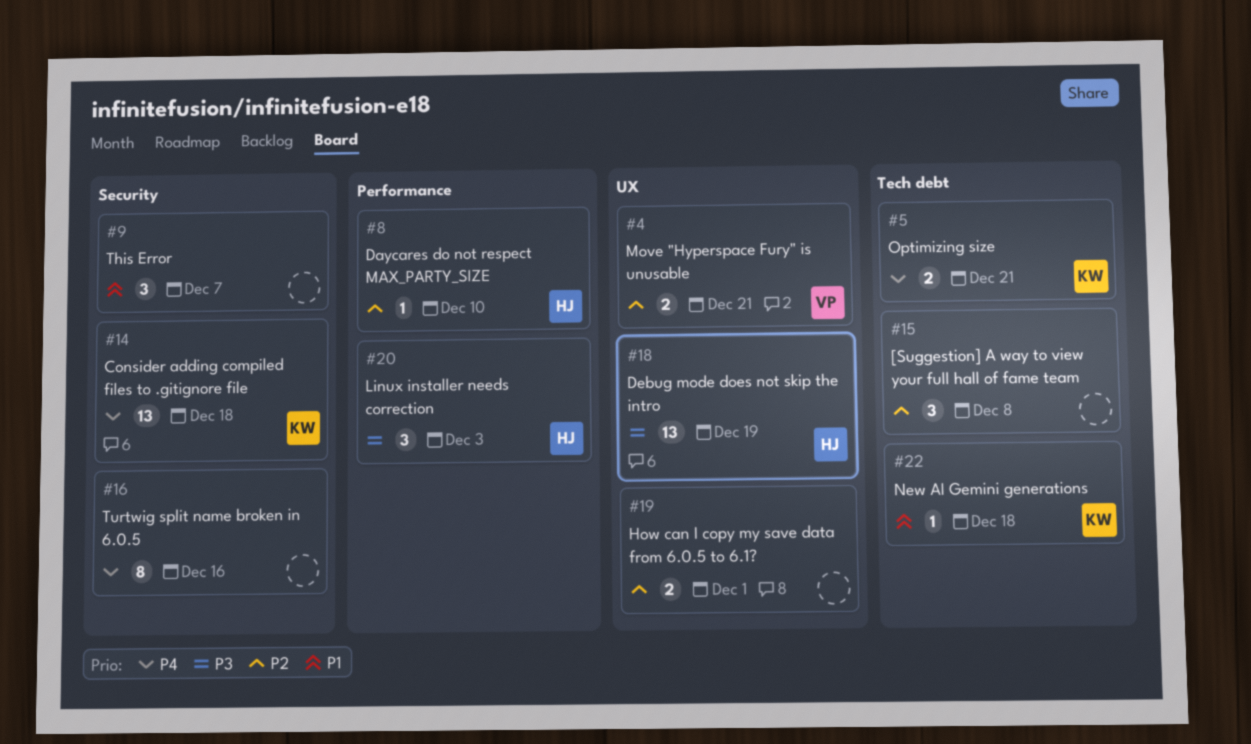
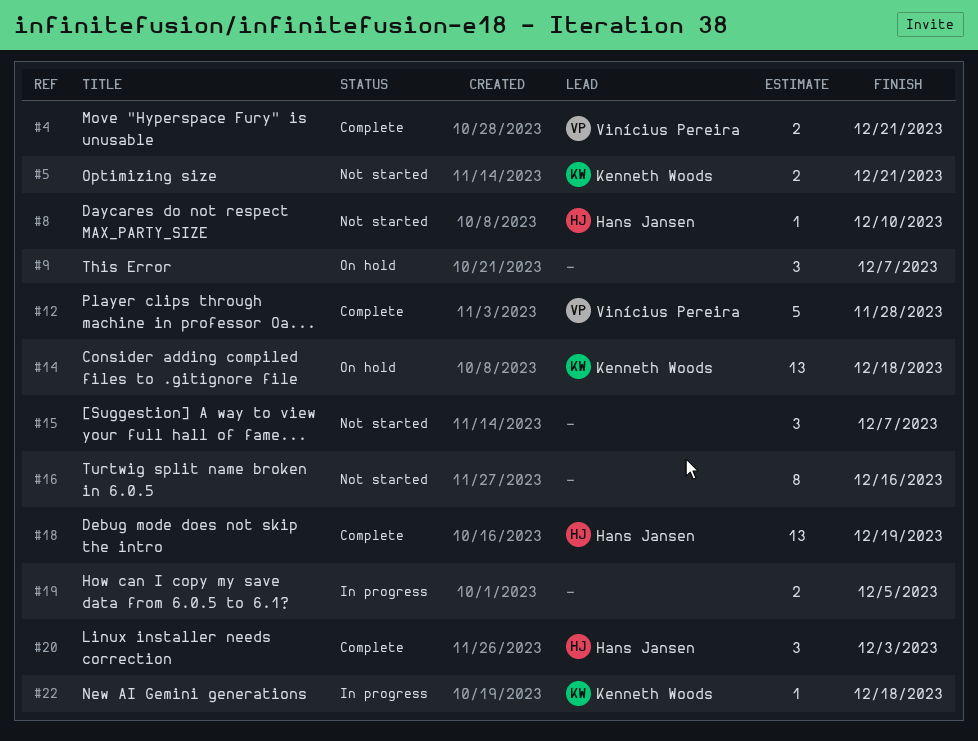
#12: none -> present
#15, due: Dec 8 -> Dec 7
#19, due: Dec 1 -> Dec 5

